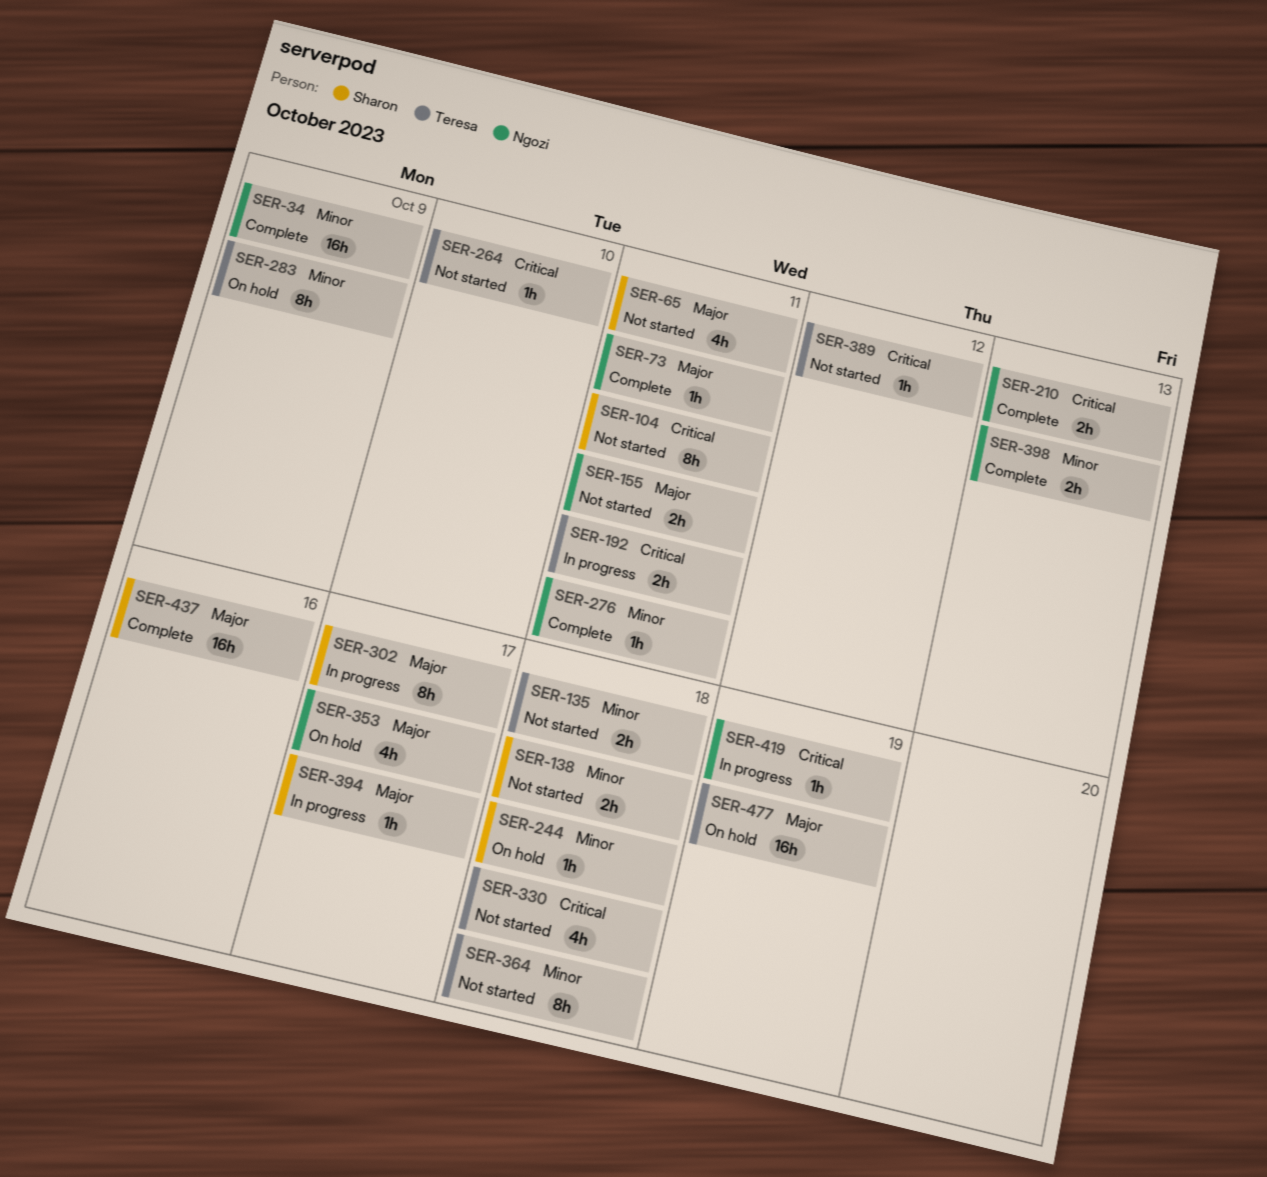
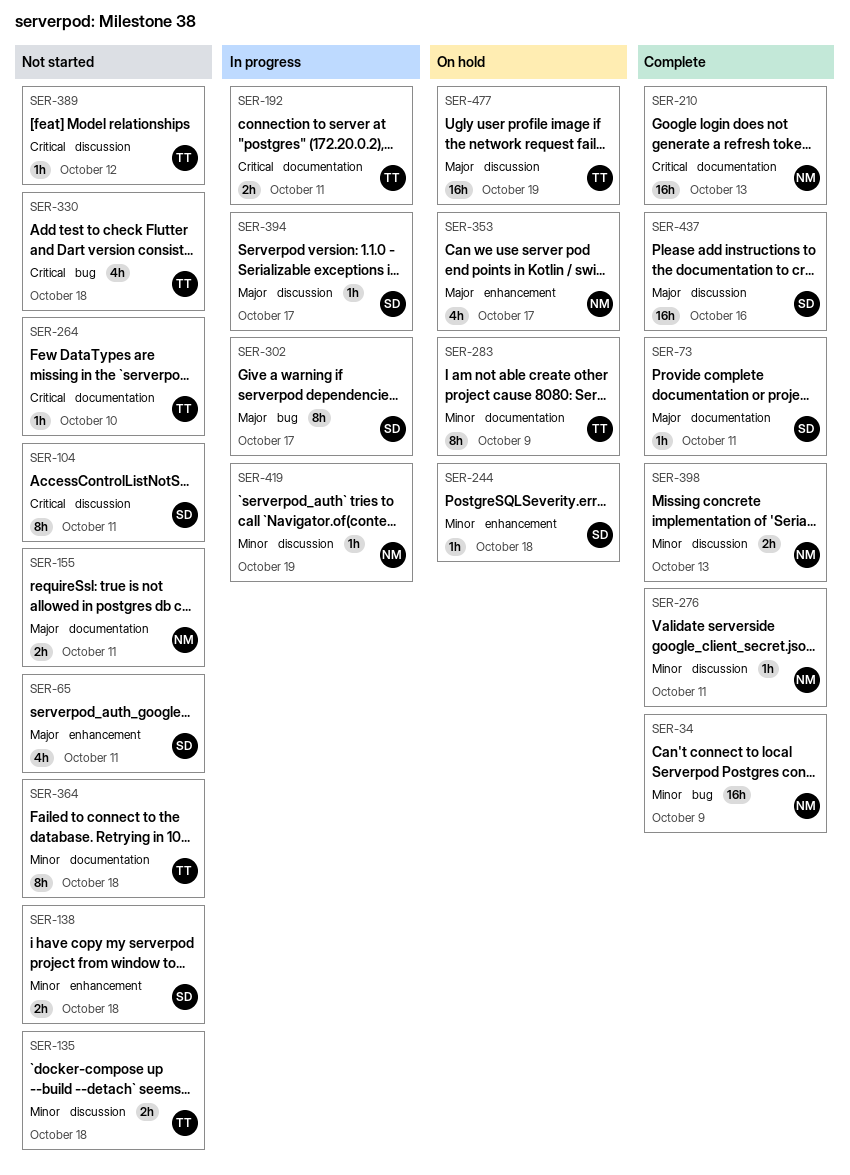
SER-73, owner: Ngozi -> Sharon
SER-210, estimate: 2h -> 16h
SER-419, priority: Critical -> Minor

